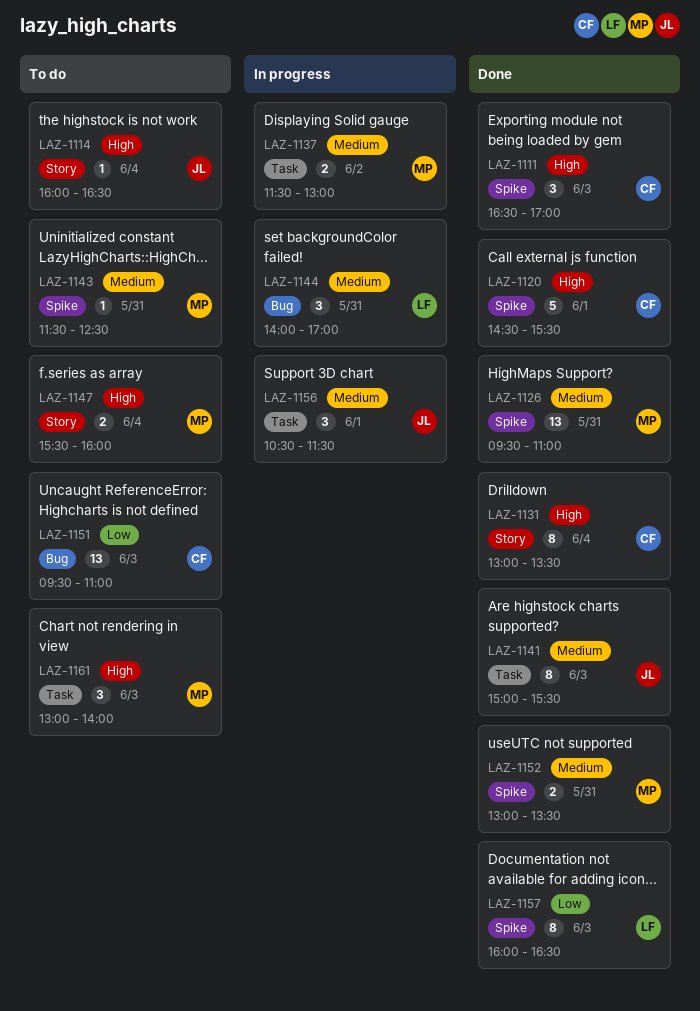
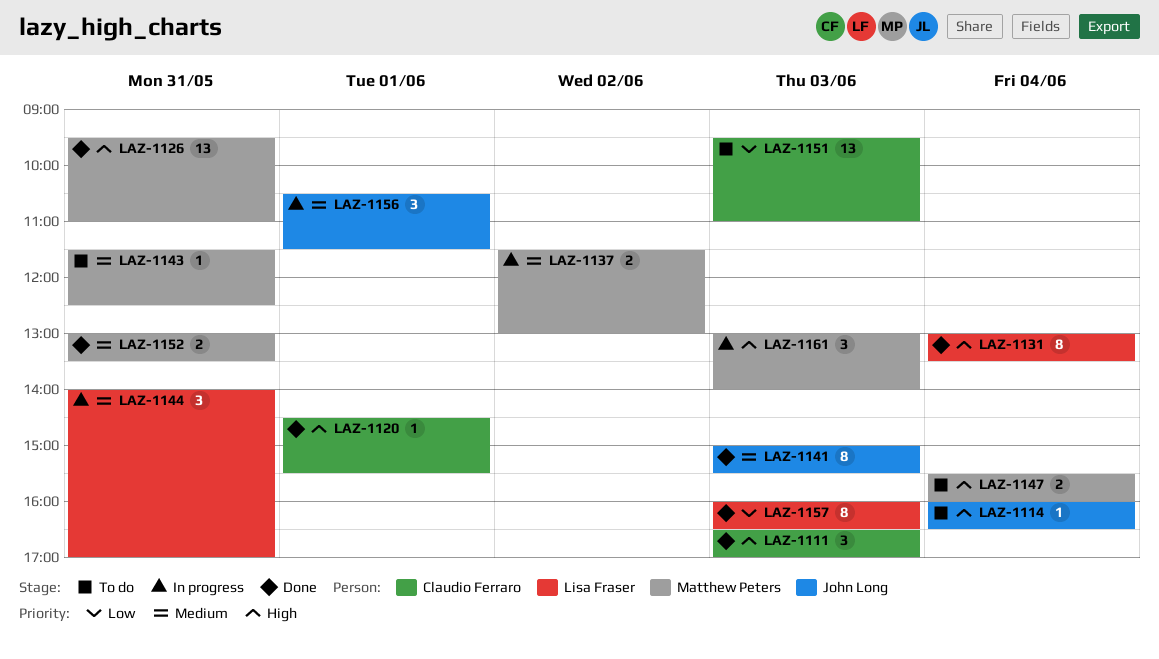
LAZ-1120, estimate: 5 -> 1
LAZ-1126, priority: Medium -> High
LAZ-1131, owner: Claudio Ferraro -> Lisa Fraser
LAZ-1161, status: To do -> In progress

